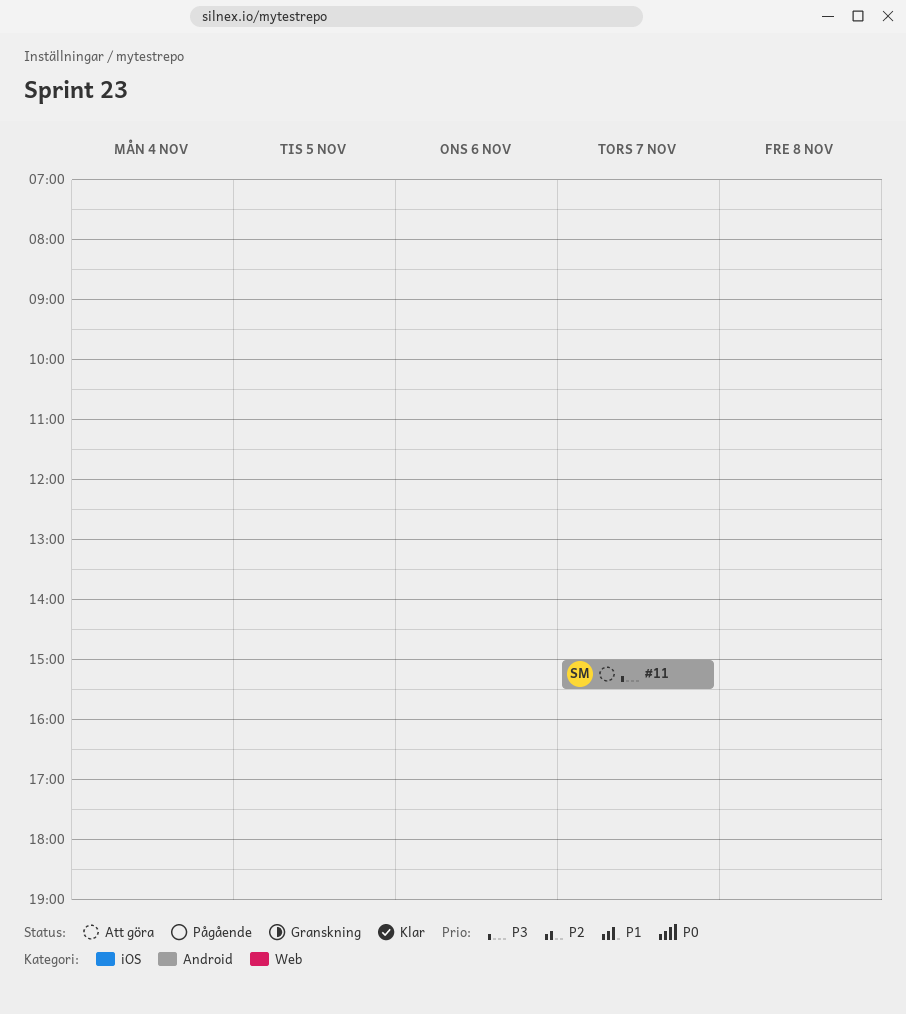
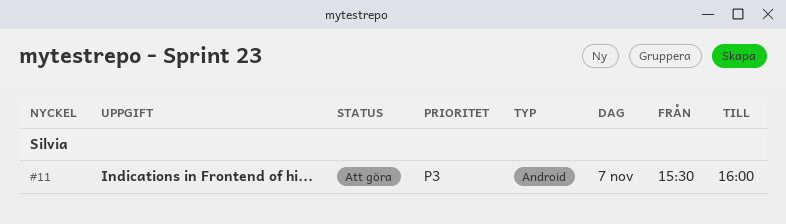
#11, begins: 15:00 -> 15:30
#11, ends: 15:30 -> 16:00

